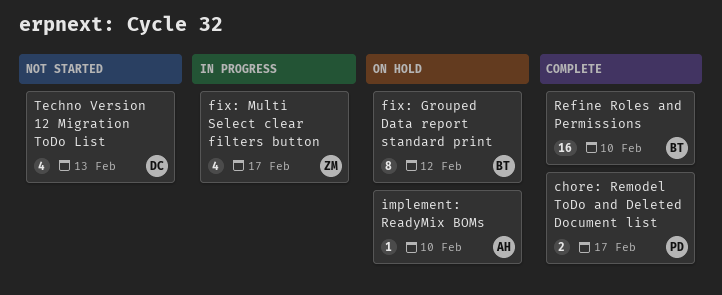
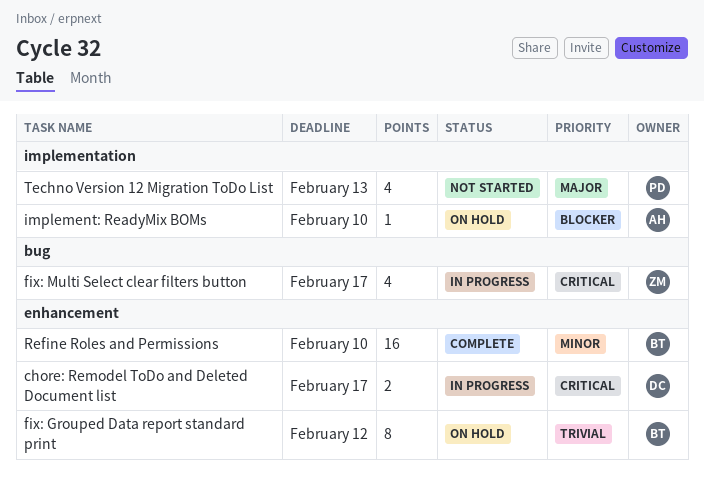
chore: Remodel ToDo and Deleted Document list, status: Complete -> In progress
chore: Remodel ToDo and Deleted Document list, owner: PD -> DC
Techno Version 12 Migration ToDo List, owner: DC -> PD

